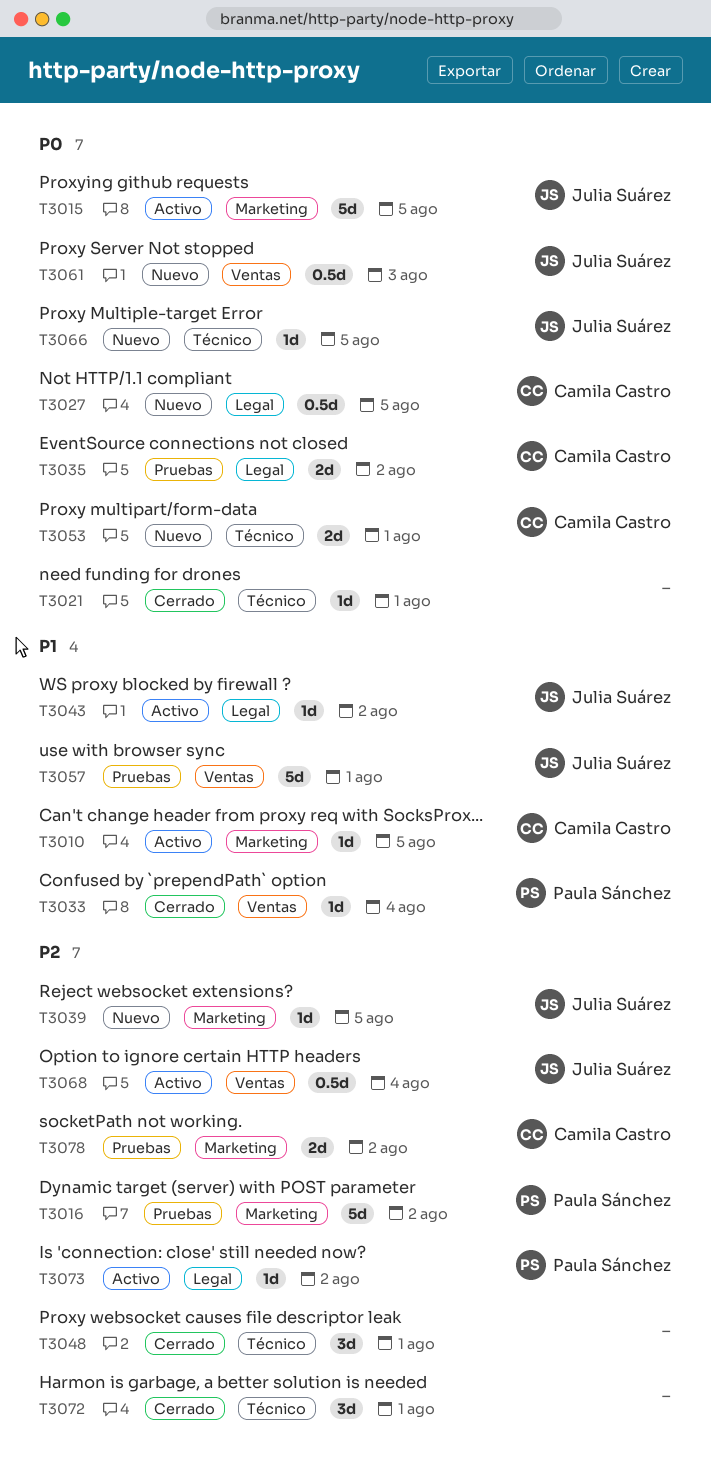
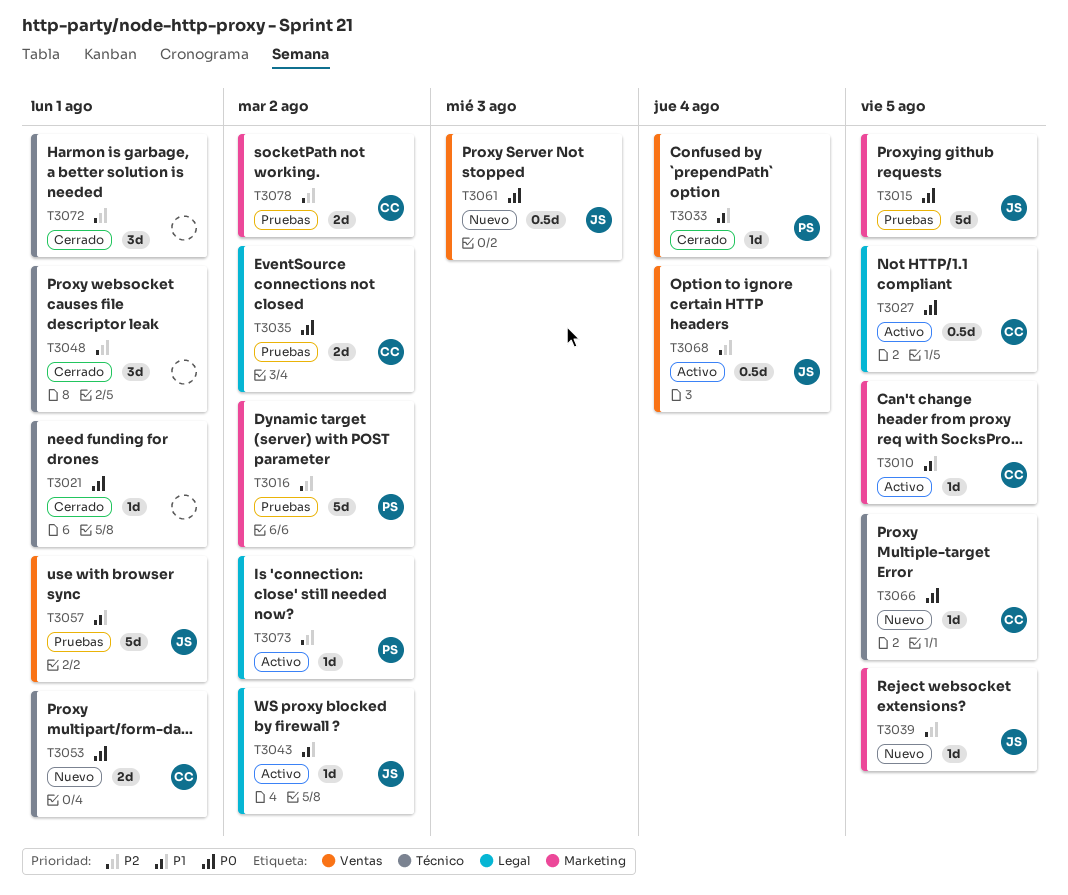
T3015, status: Activo -> Pruebas
T3027, status: Nuevo -> Activo
T3066, owner: Julia Suárez -> Camila Castro

